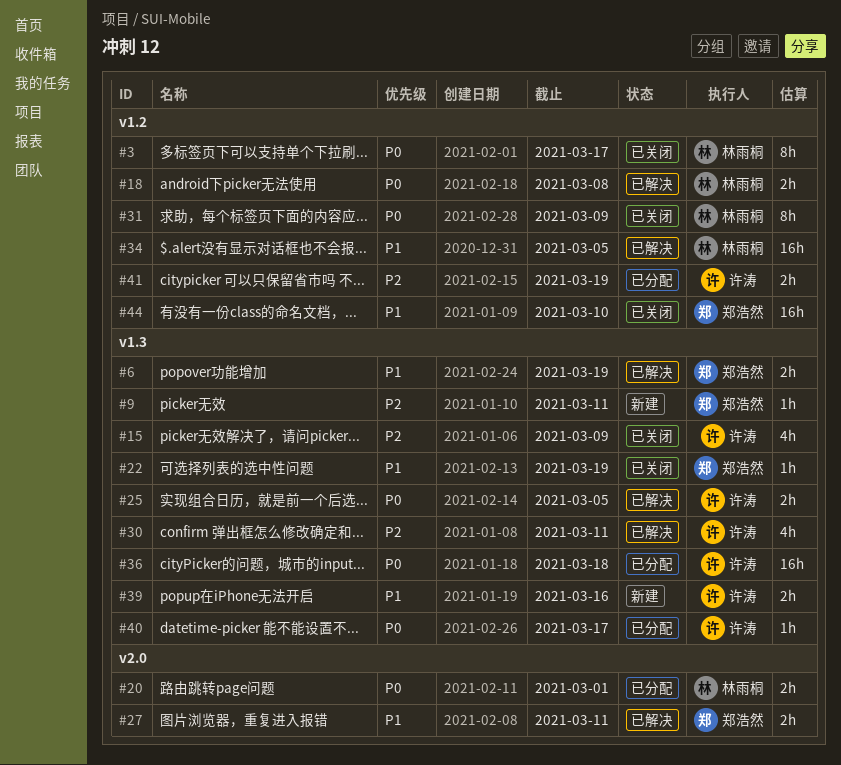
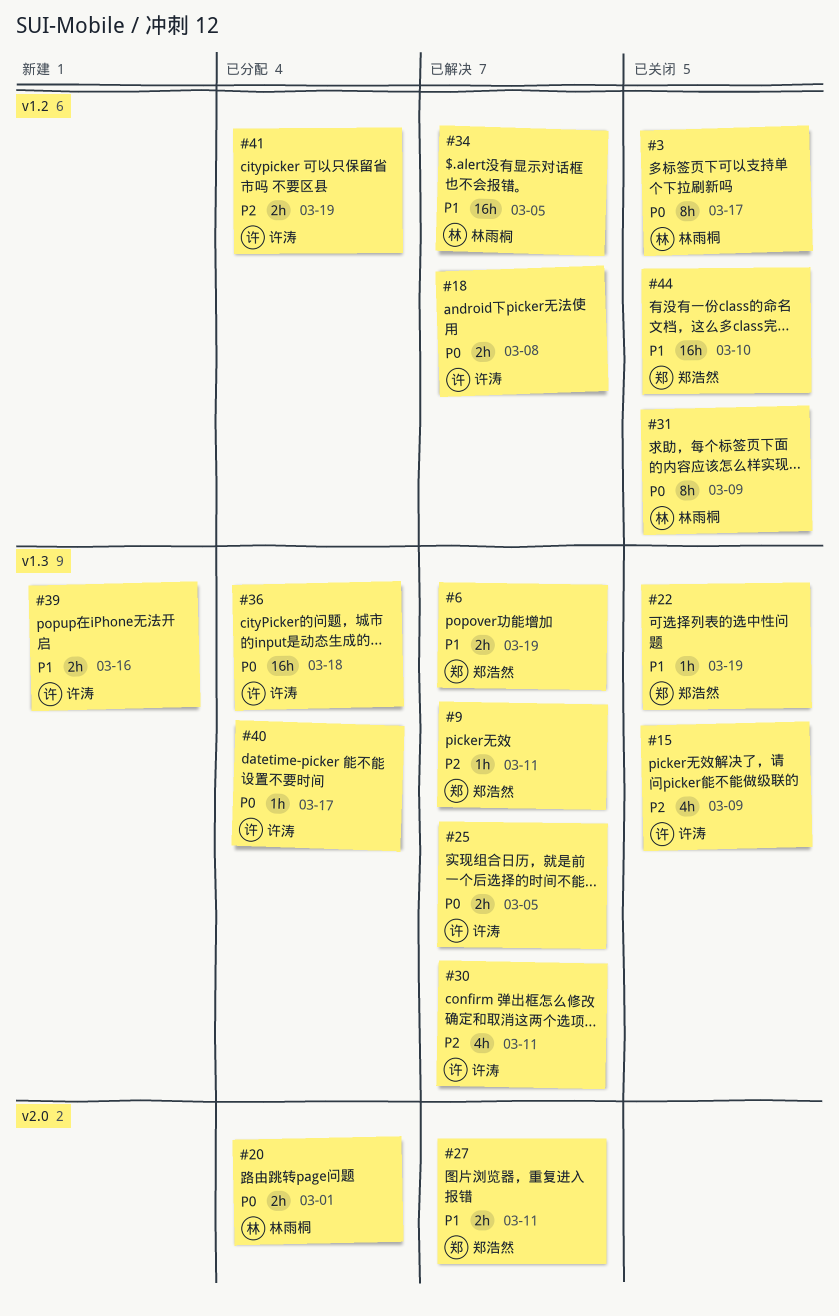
#9, status: 新建 -> 已解决
#18, owner: 林雨桐 -> 许涛

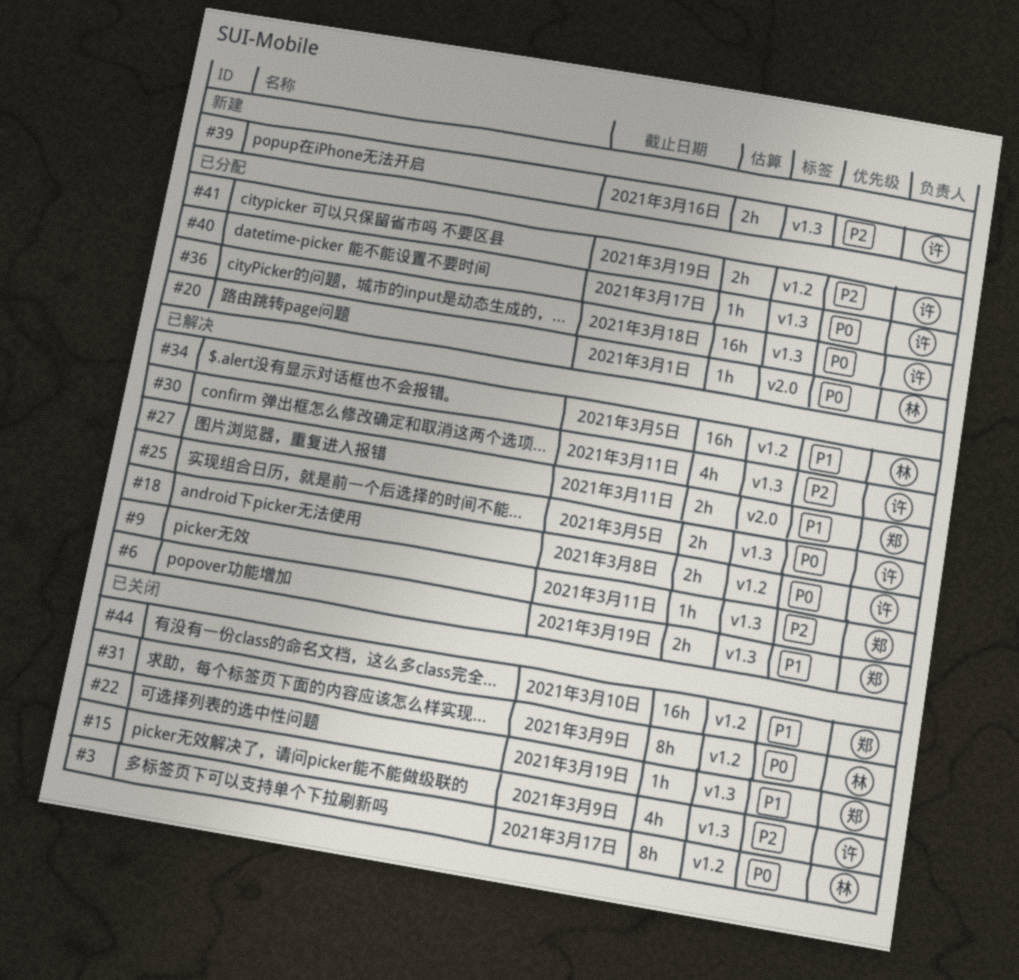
#20, estimate: 2h -> 1h
#39, priority: P1 -> P2

